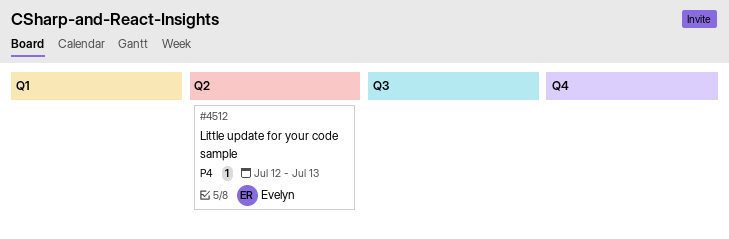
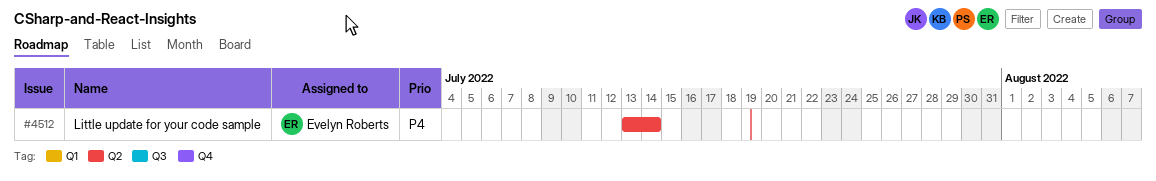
#4512, start: Jul 12 -> Jul 13
#4512, due: Jul 13 -> Jul 14

